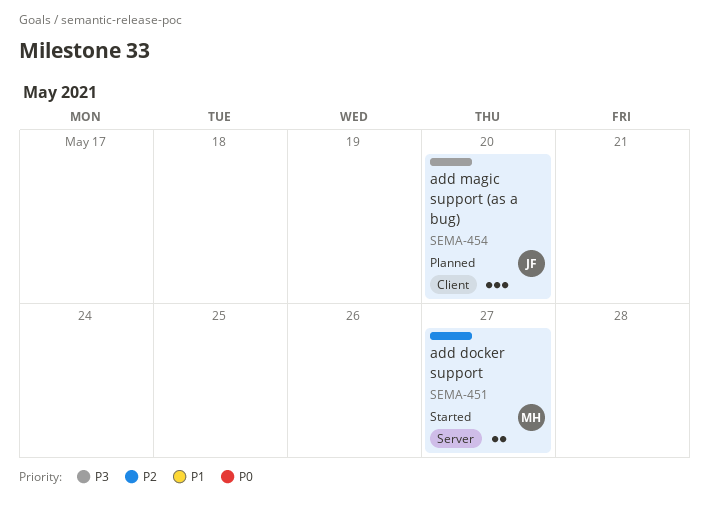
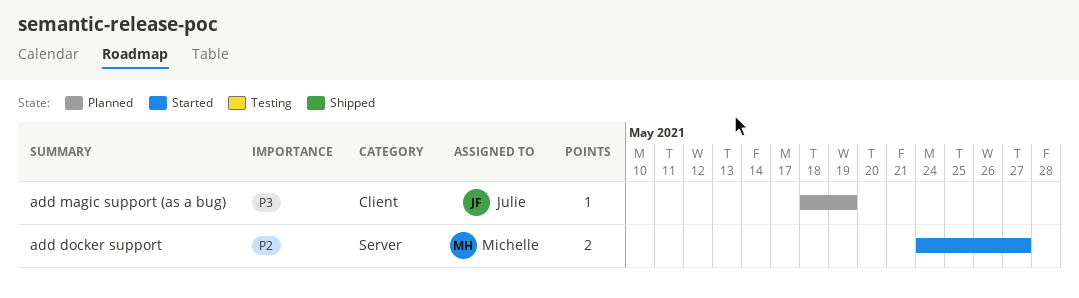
add magic support (as a bug), estimate: 3 -> 1
add magic support (as a bug), due: May 20 -> May 19

